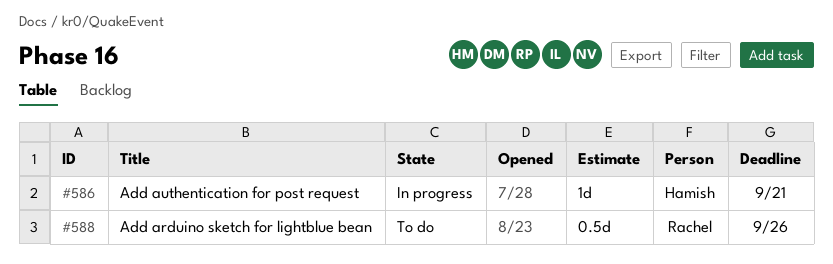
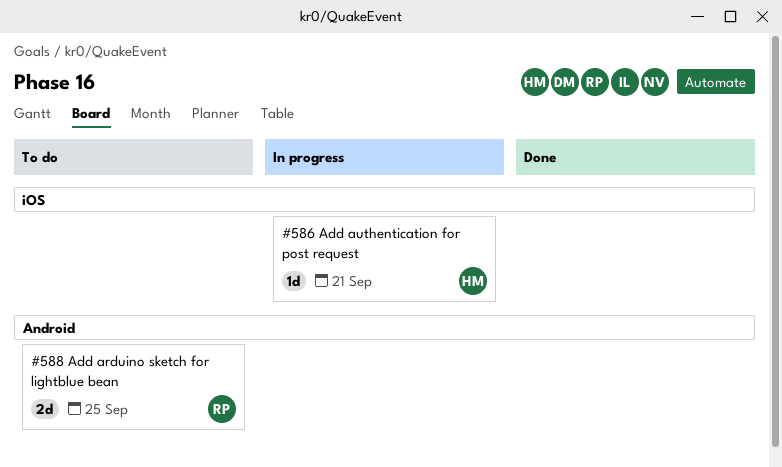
#588, estimate: 0.5d -> 2d
#588, due: Sep 26 -> Sep 25

